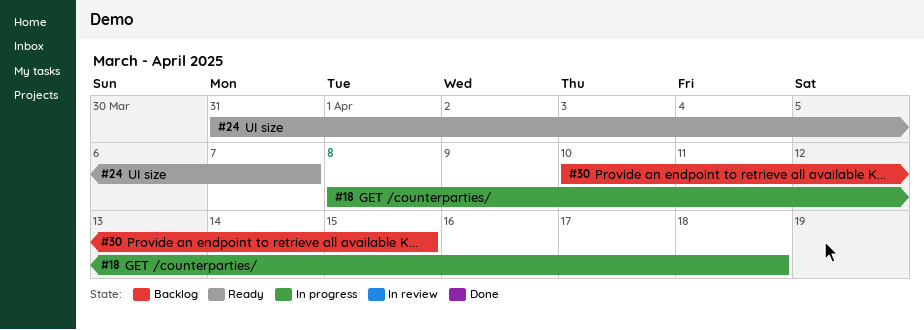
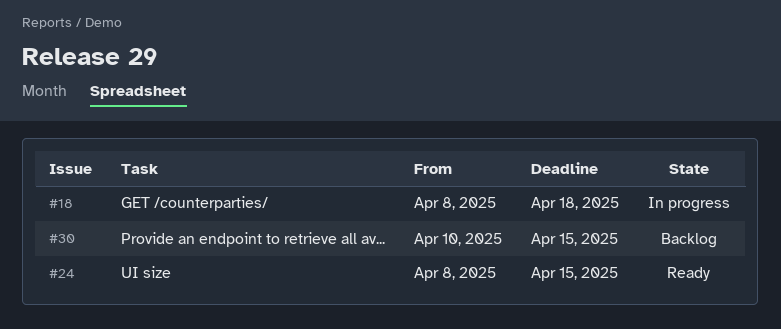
#24, start: Mar 31 -> Apr 8
#24, due: Apr 7 -> Apr 15

